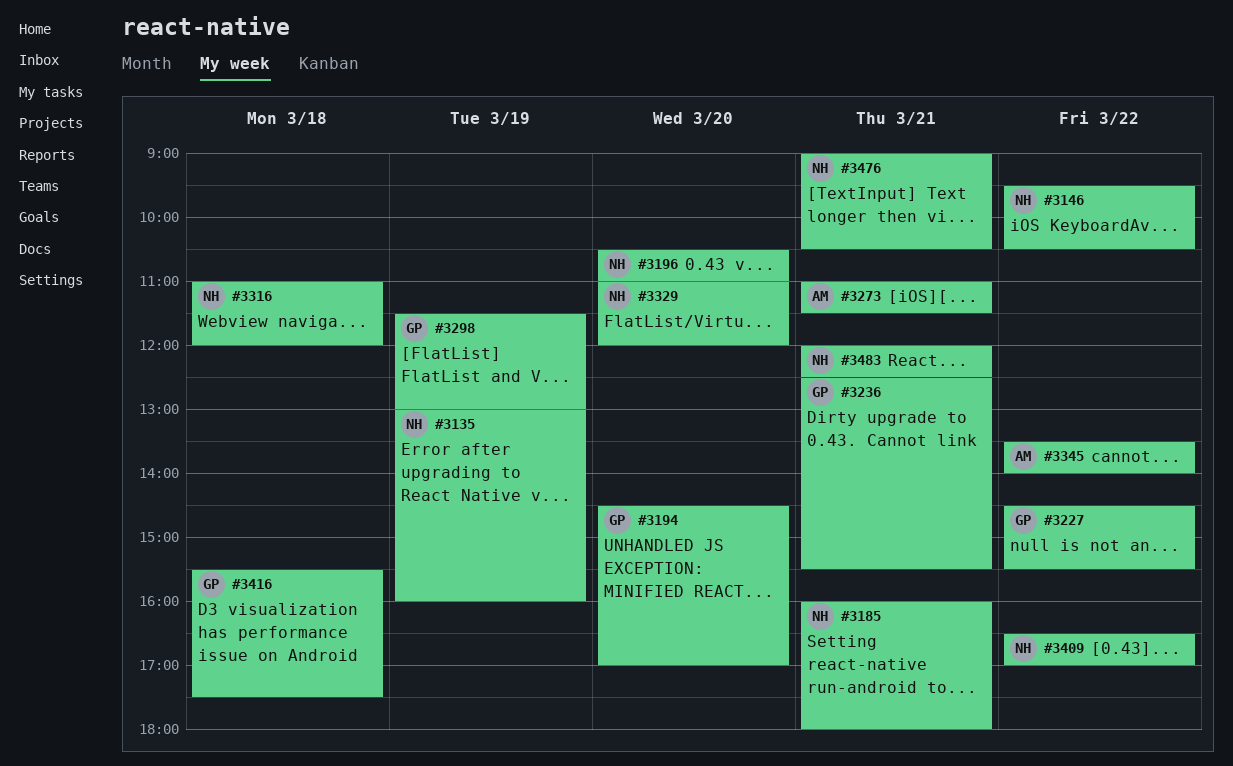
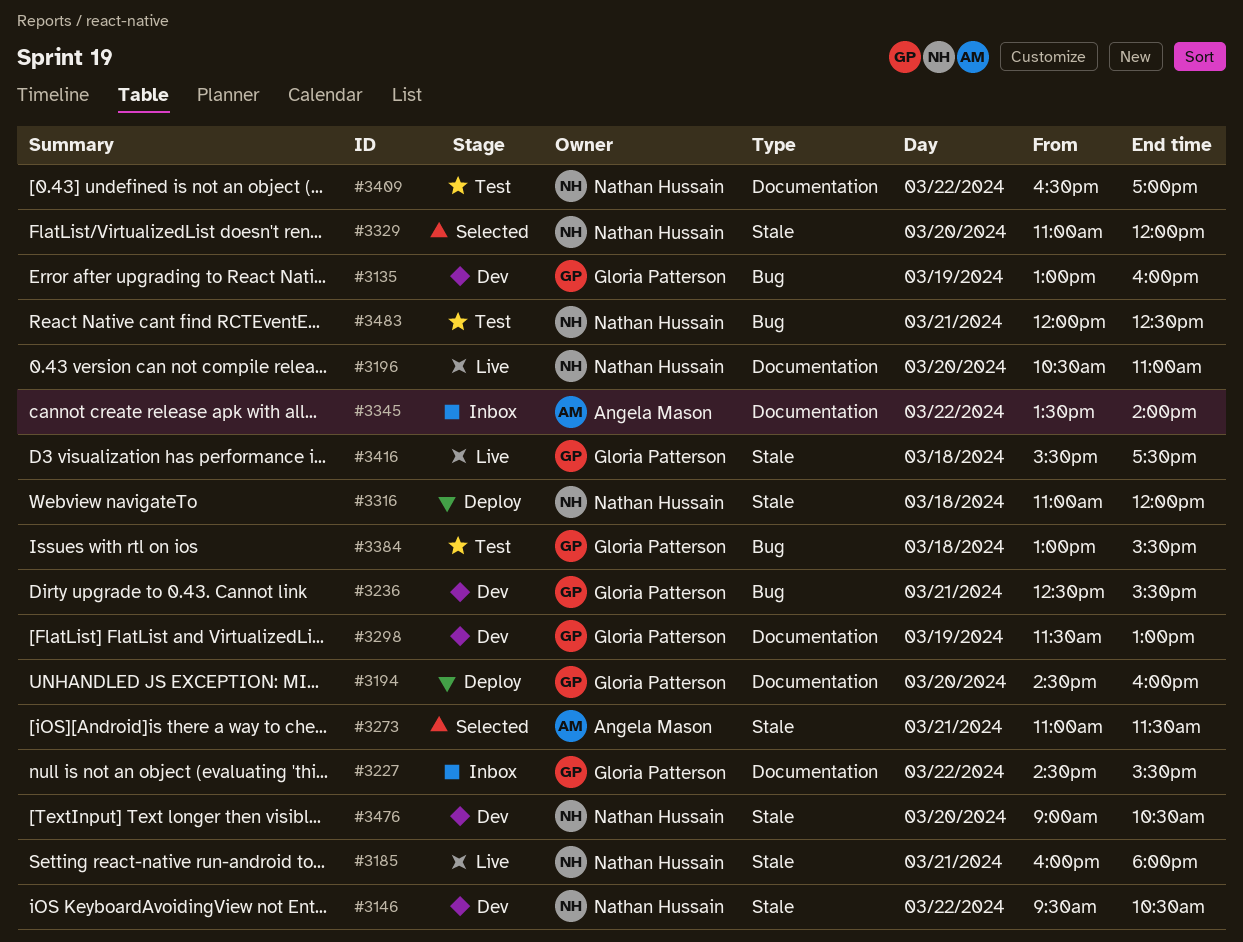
#3135, owner: Nathan Hussain -> Gloria Patterson
#3194, ends: 17:00 -> 16:00
#3384: none -> present
#3476, day: Mar 21 -> Mar 20

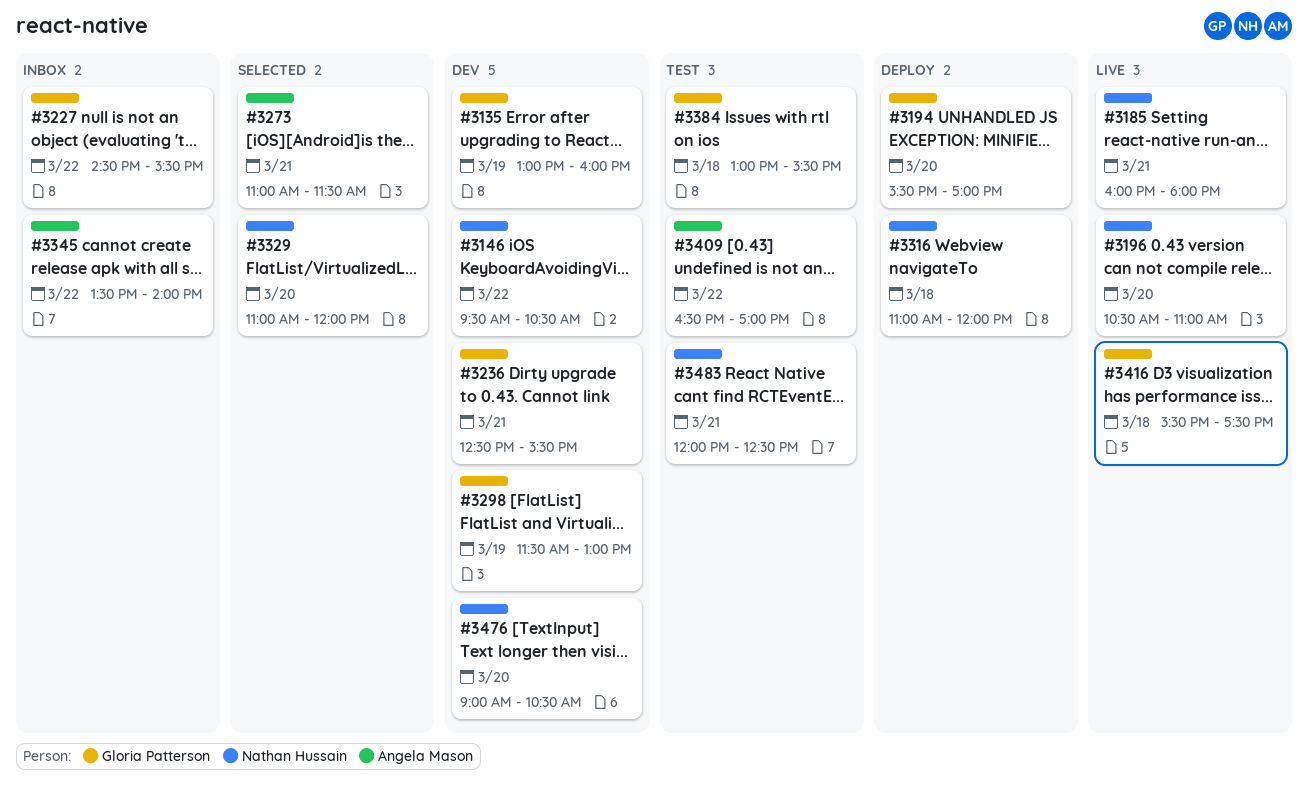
#3194, begins: 14:30 -> 15:30
#3194, ends: 16:00 -> 17:00
#3409, owner: Nathan Hussain -> Angela Mason

